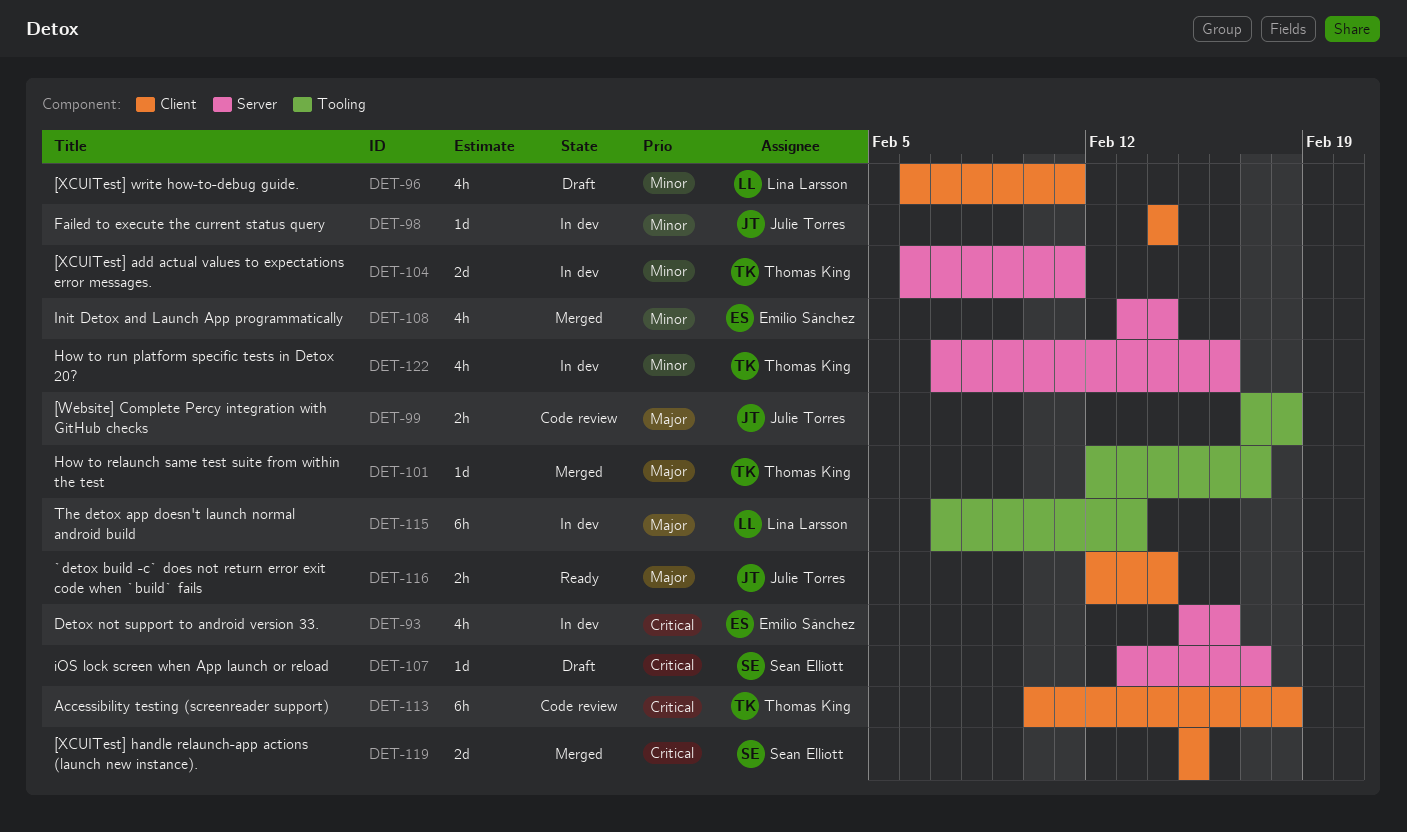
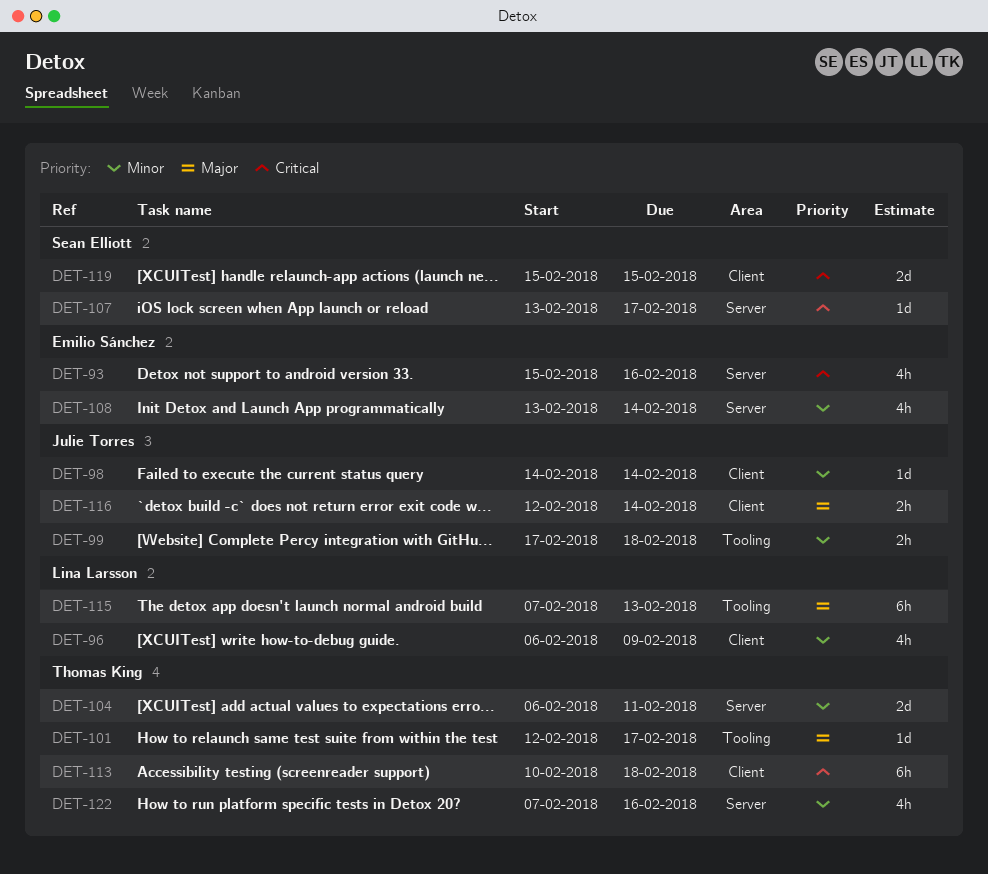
DET-96, due: Feb 11 -> Feb 9
DET-99, priority: Major -> Minor

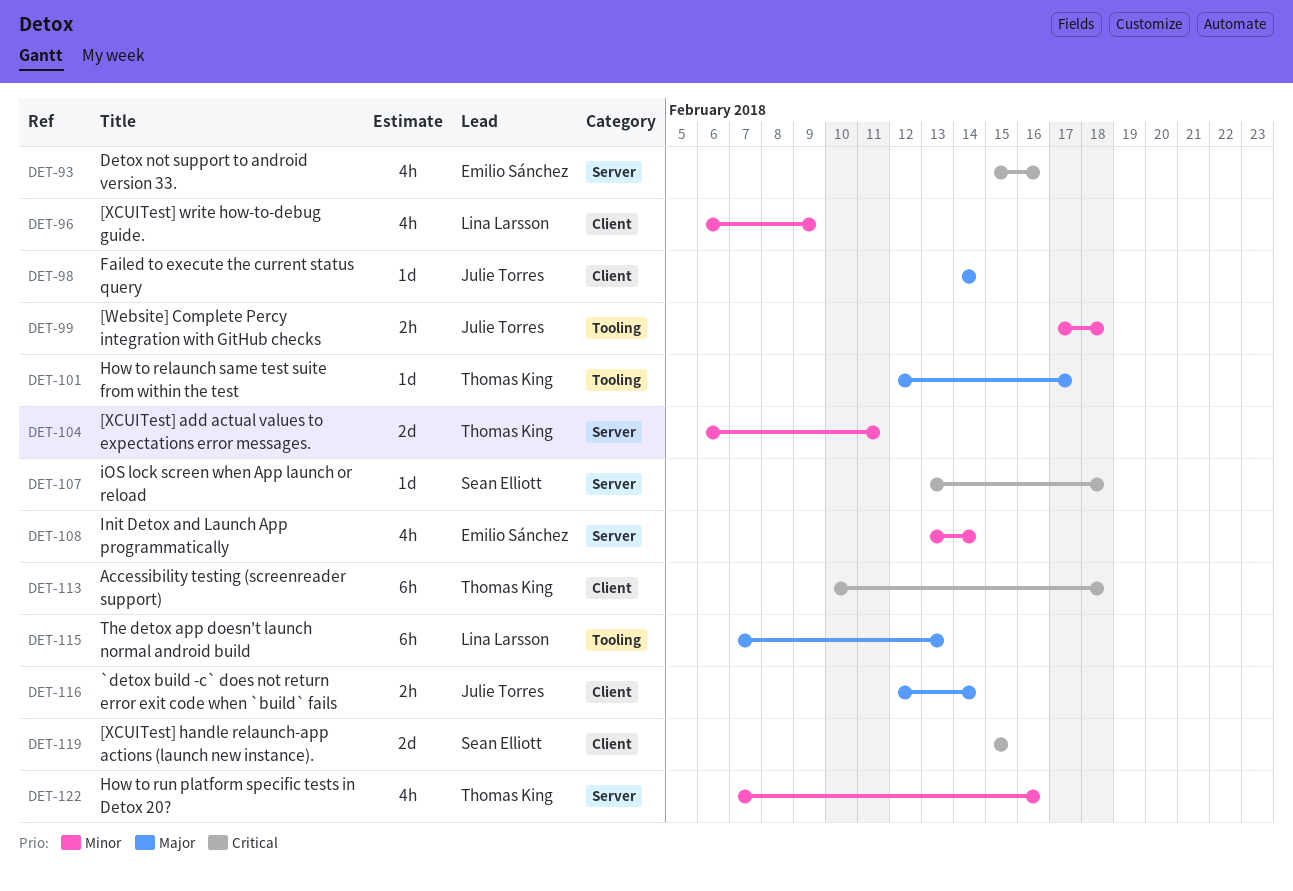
DET-98, priority: Minor -> Major
DET-107, due: Feb 17 -> Feb 18

